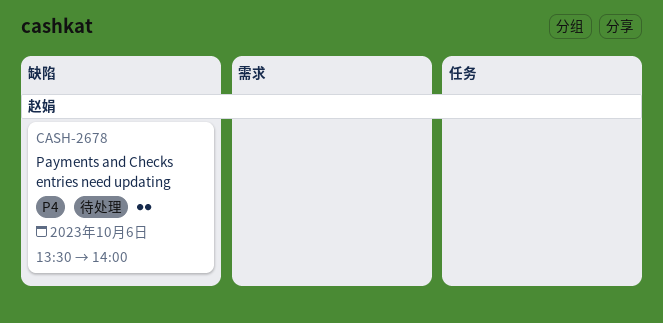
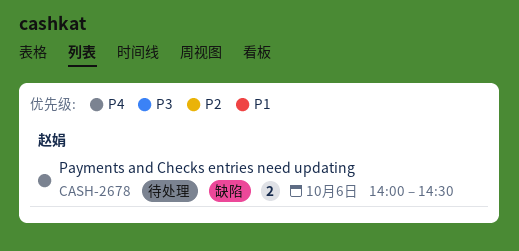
CASH-2678, begins: 13:30 -> 14:00
CASH-2678, ends: 14:00 -> 14:30

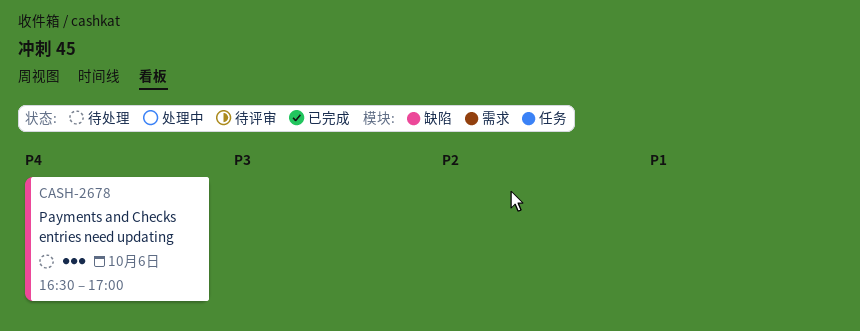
CASH-2678, estimate: 2 -> 3
CASH-2678, begins: 14:00 -> 16:30
CASH-2678, ends: 14:30 -> 17:00

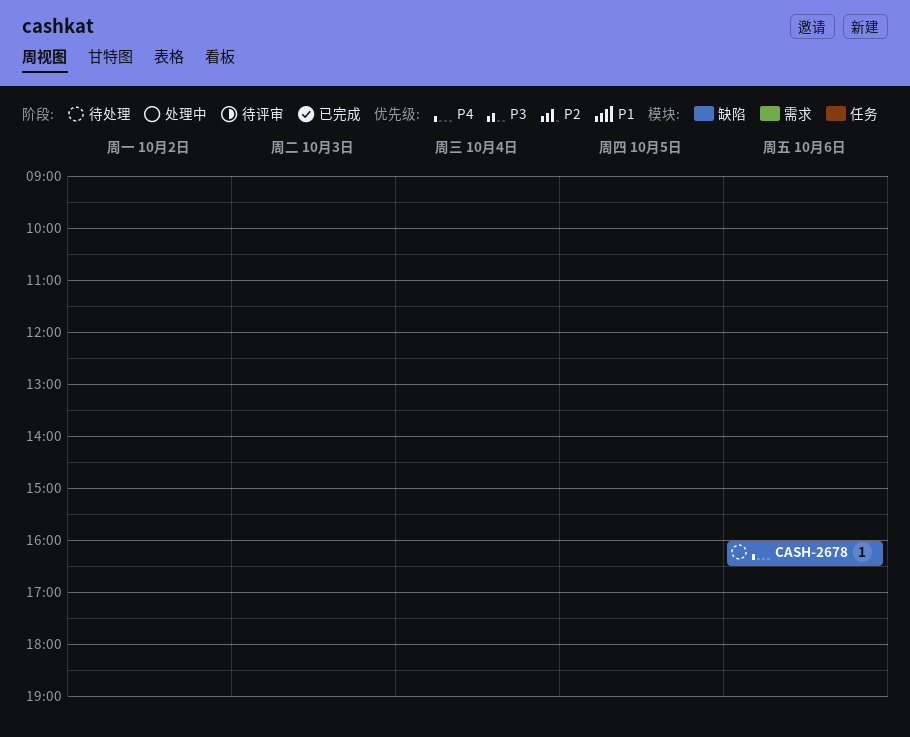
CASH-2678, estimate: 3 -> 1
CASH-2678, begins: 16:30 -> 16:00
CASH-2678, ends: 17:00 -> 16:30

